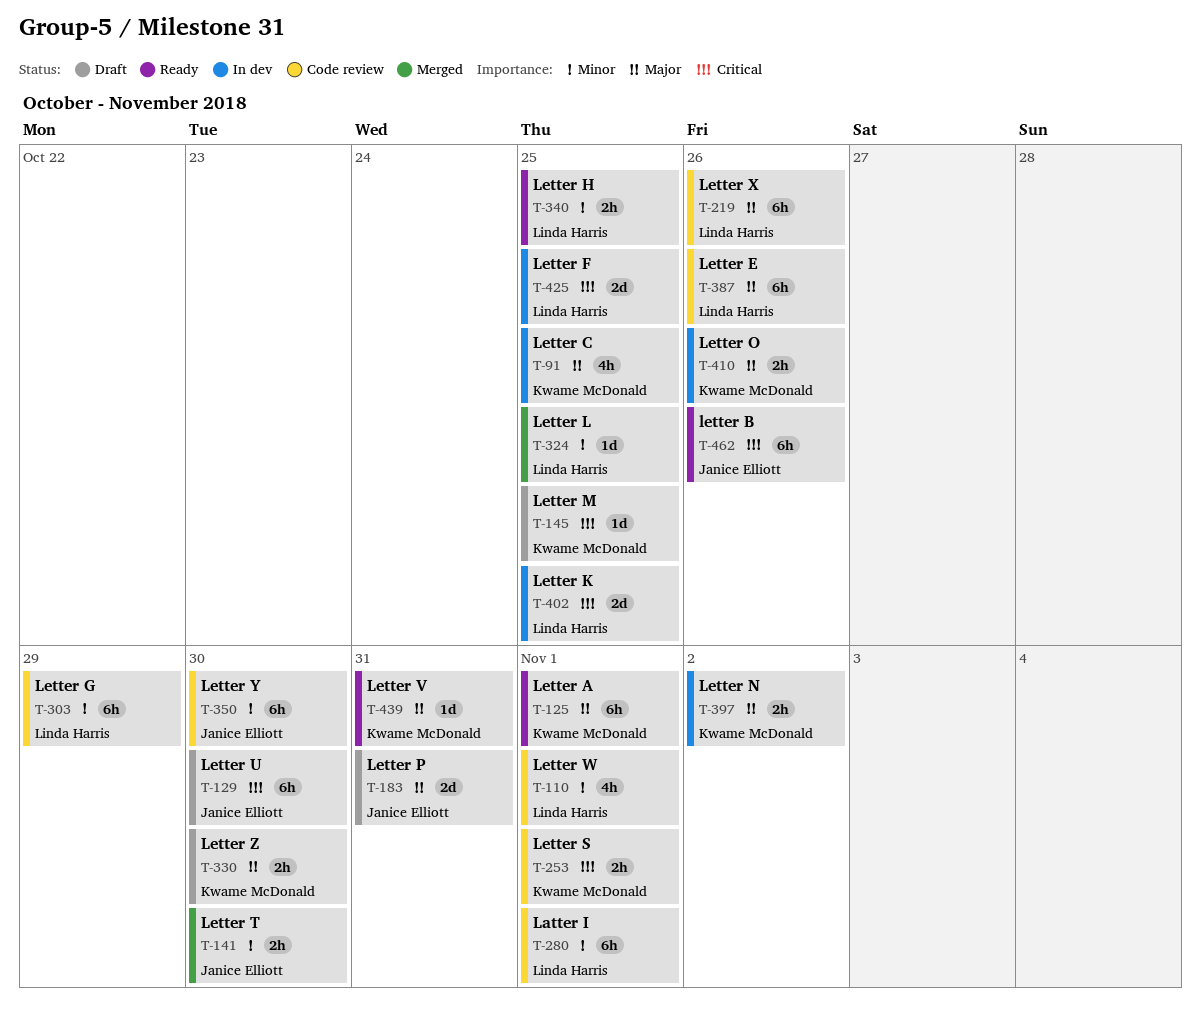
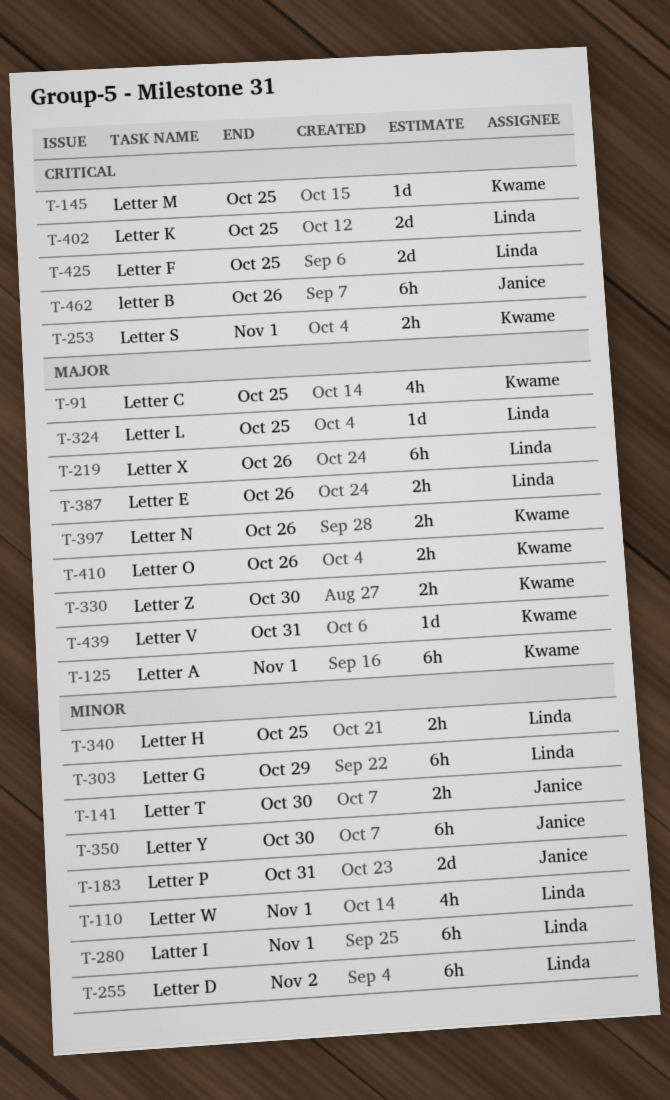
T-129: present -> none
T-183, priority: Major -> Minor
T-255: none -> present
T-324, priority: Minor -> Major
T-387, estimate: 6h -> 2h
T-397, due: Nov 2 -> Oct 26

